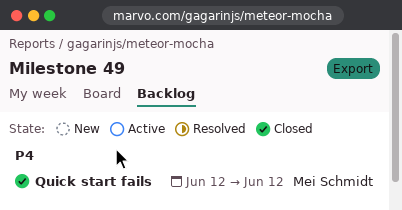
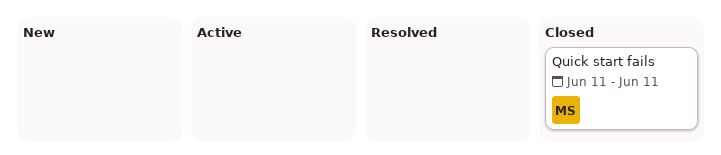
Quick start fails, start: Jun 12 -> Jun 11
Quick start fails, due: Jun 12 -> Jun 11

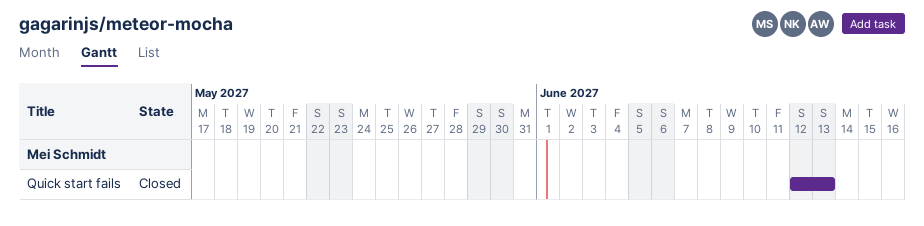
Quick start fails, start: Jun 11 -> Jun 12
Quick start fails, due: Jun 11 -> Jun 13

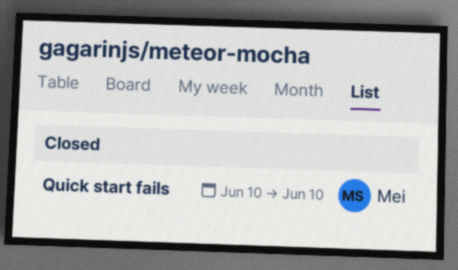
Quick start fails, start: Jun 12 -> Jun 10
Quick start fails, due: Jun 13 -> Jun 10

